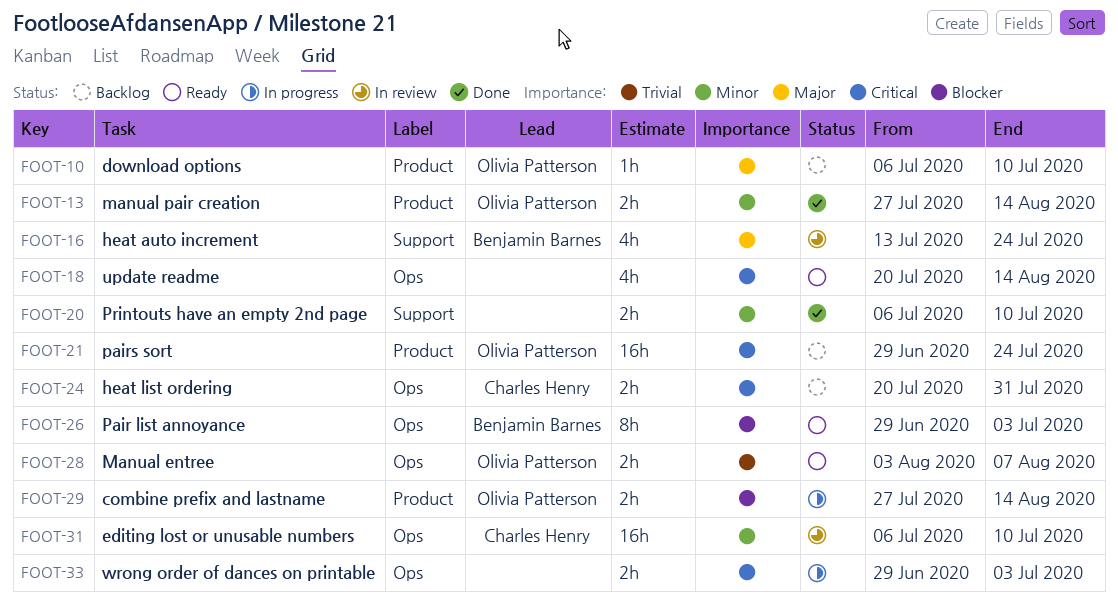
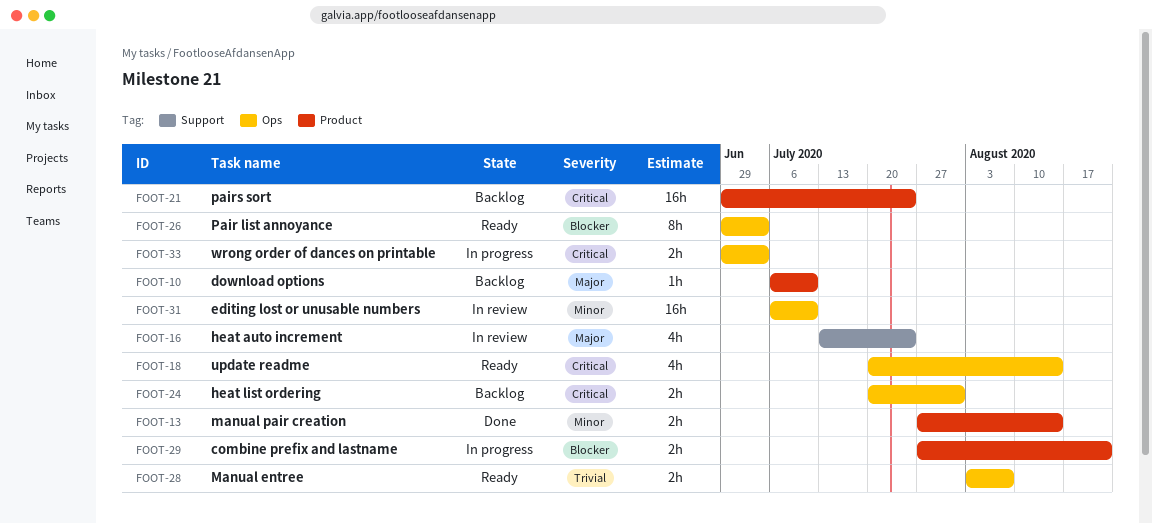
FOOT-20: present -> none
FOOT-29, due: Aug 14 -> Aug 21

